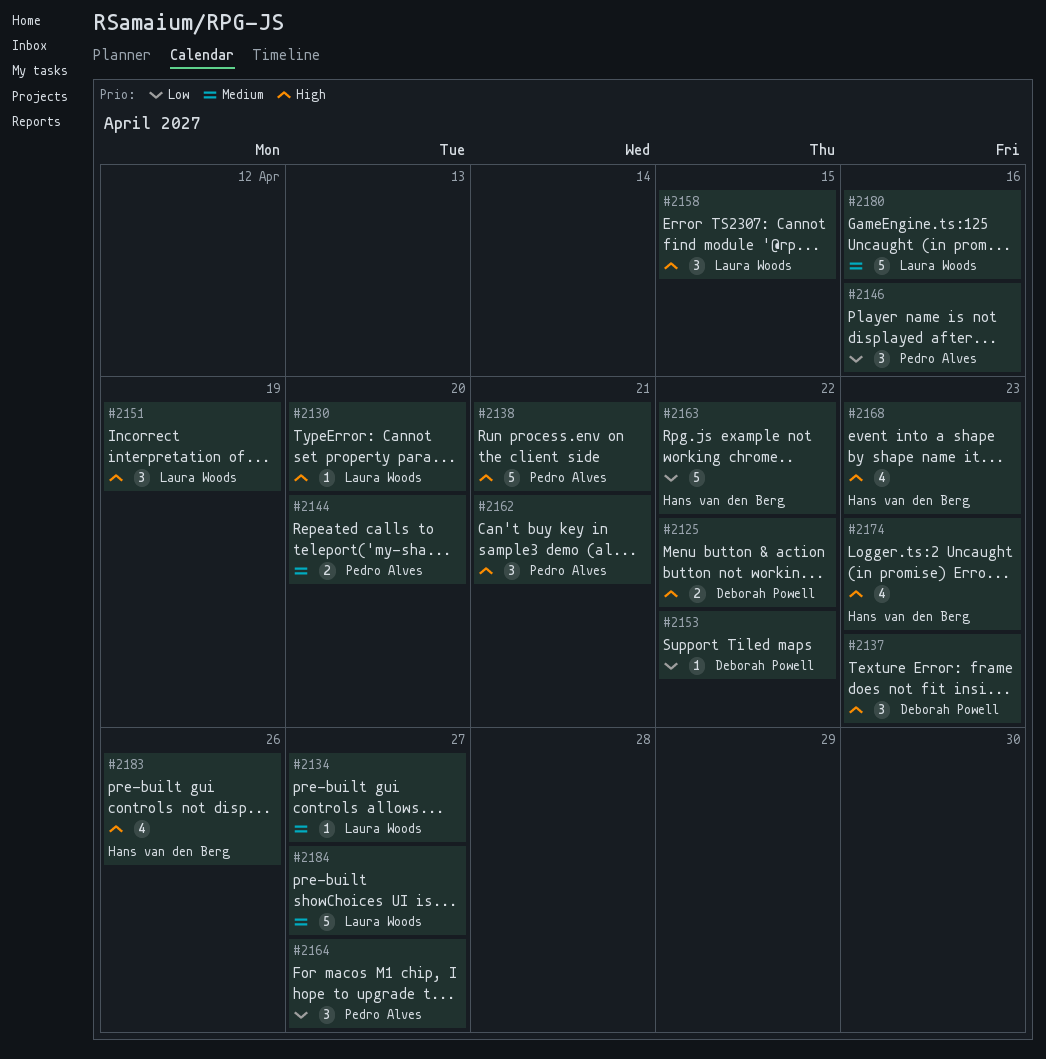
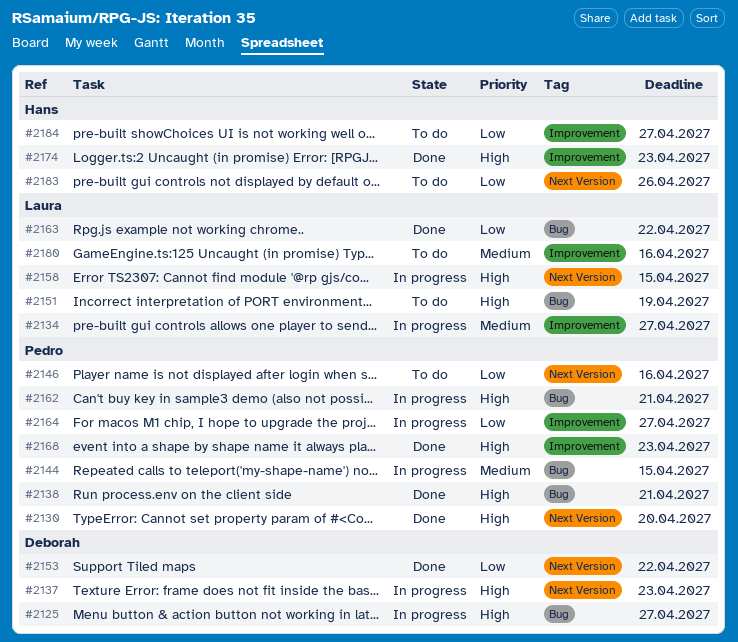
#2125, due: Apr 22 -> Apr 27
#2130, owner: Laura Woods -> Pedro Alves
#2144, due: Apr 20 -> Apr 15
#2163, owner: Hans van den Berg -> Laura Woods
#2168, owner: Hans van den Berg -> Pedro Alves
#2183, priority: High -> Low
#2184, owner: Laura Woods -> Hans van den Berg
#2184, priority: Medium -> Low

